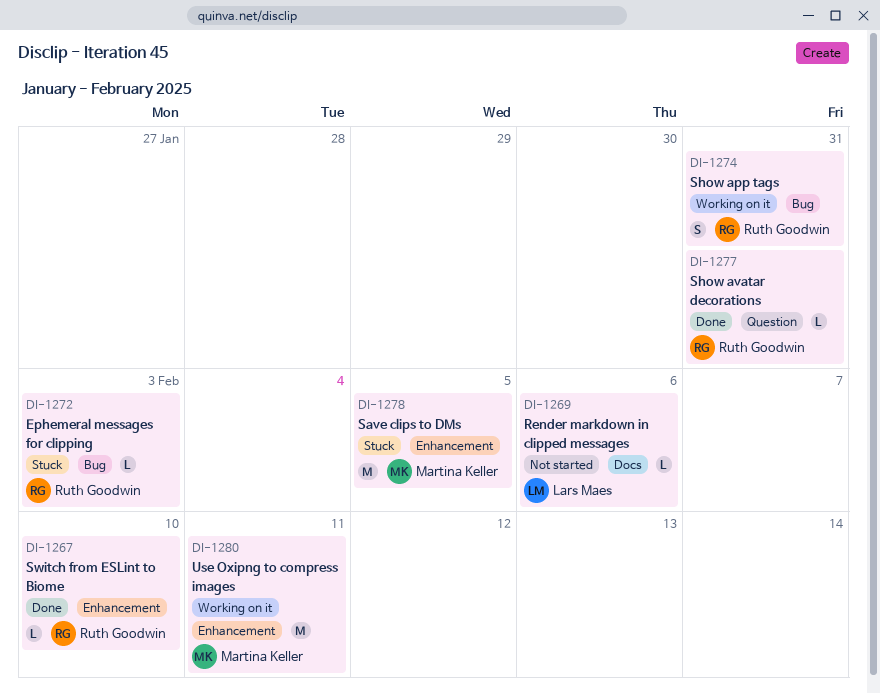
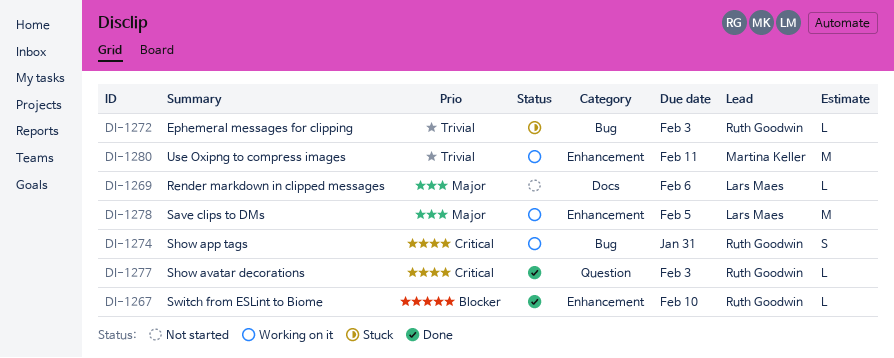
DI-1277, due: Jan 31 -> Feb 3
DI-1278, status: Stuck -> Working on it
DI-1278, owner: Martina Keller -> Lars Maes

